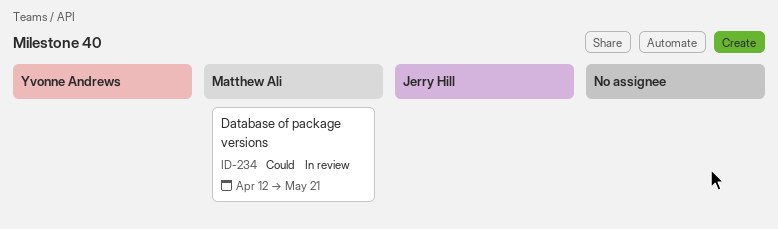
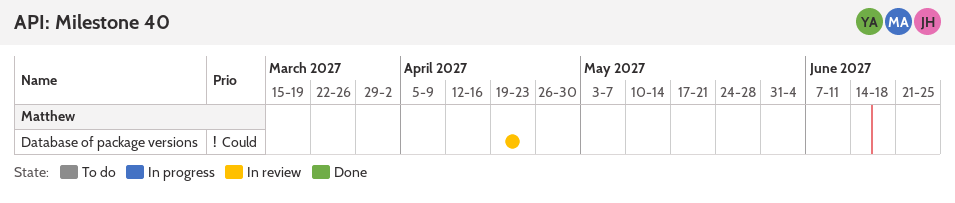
Database of package versions, start: Apr 12 -> Apr 19
Database of package versions, due: May 21 -> Apr 23

